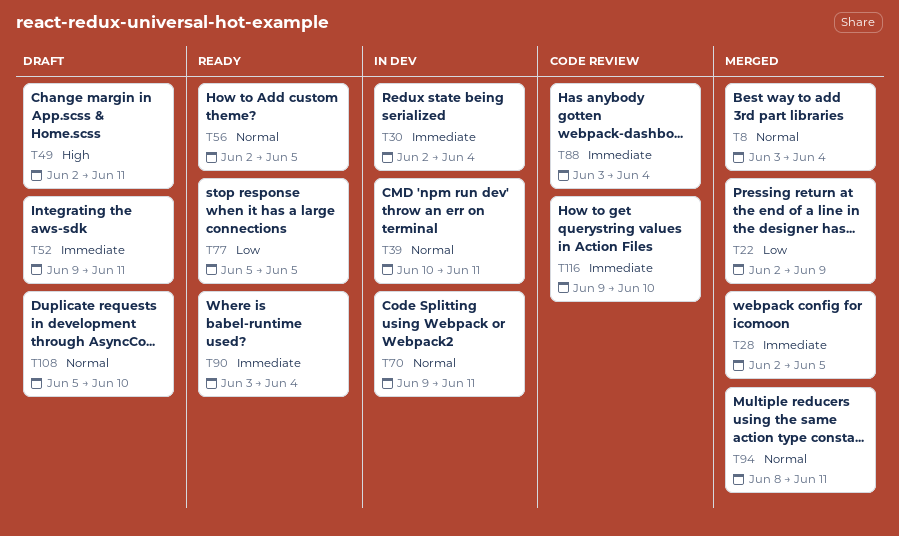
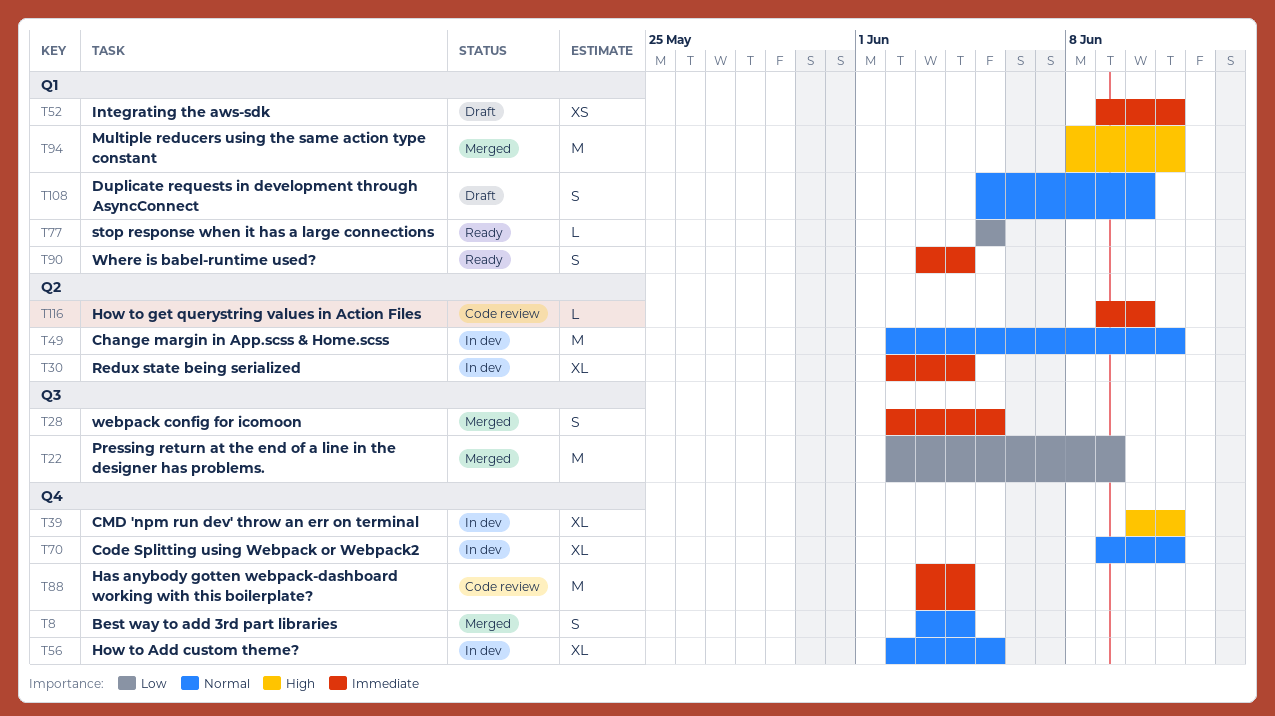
T39, priority: Normal -> High
T49, status: Draft -> In dev
T49, priority: High -> Normal
T56, status: Ready -> In dev
T94, priority: Normal -> High

